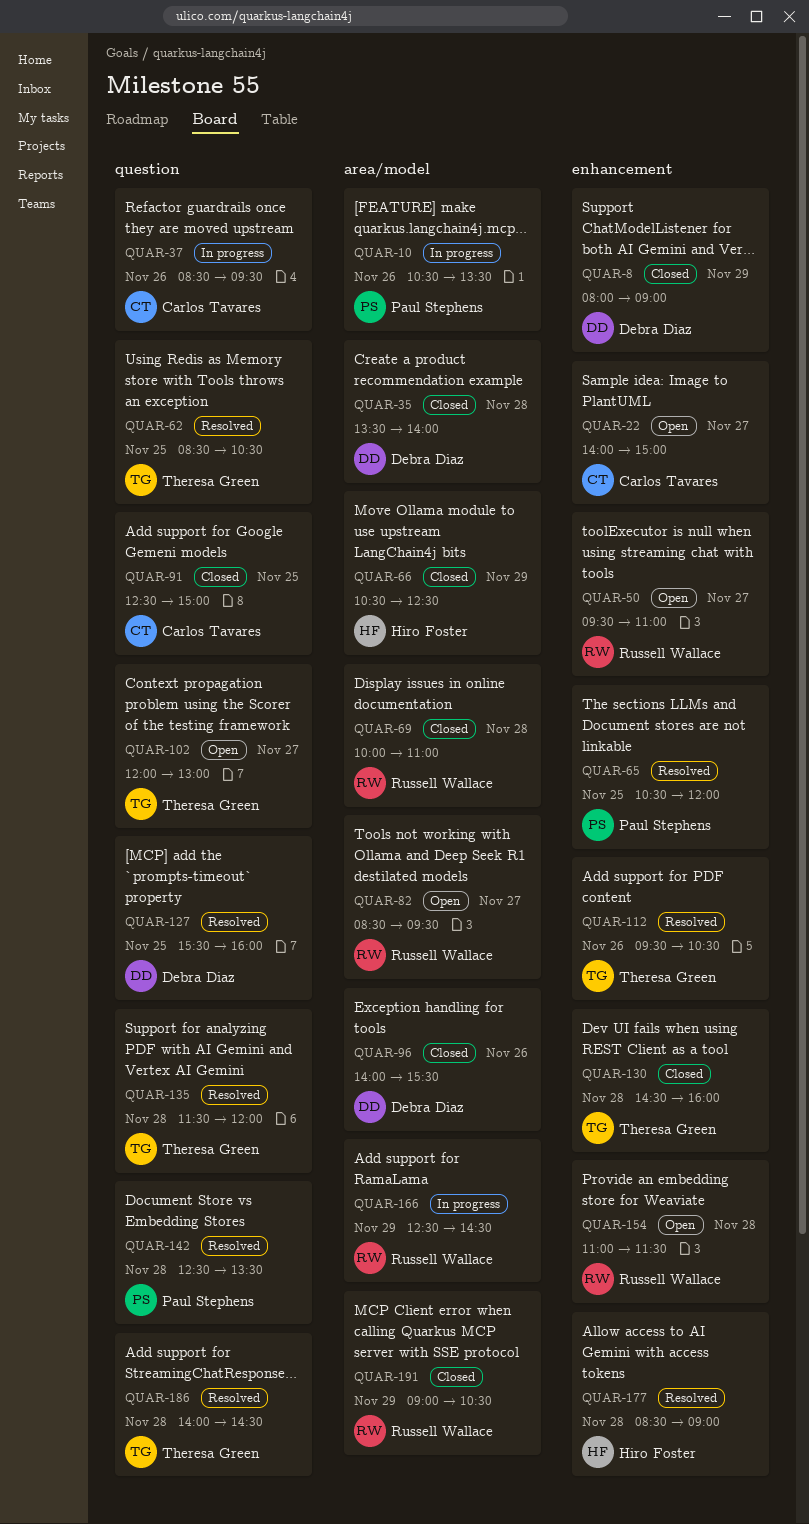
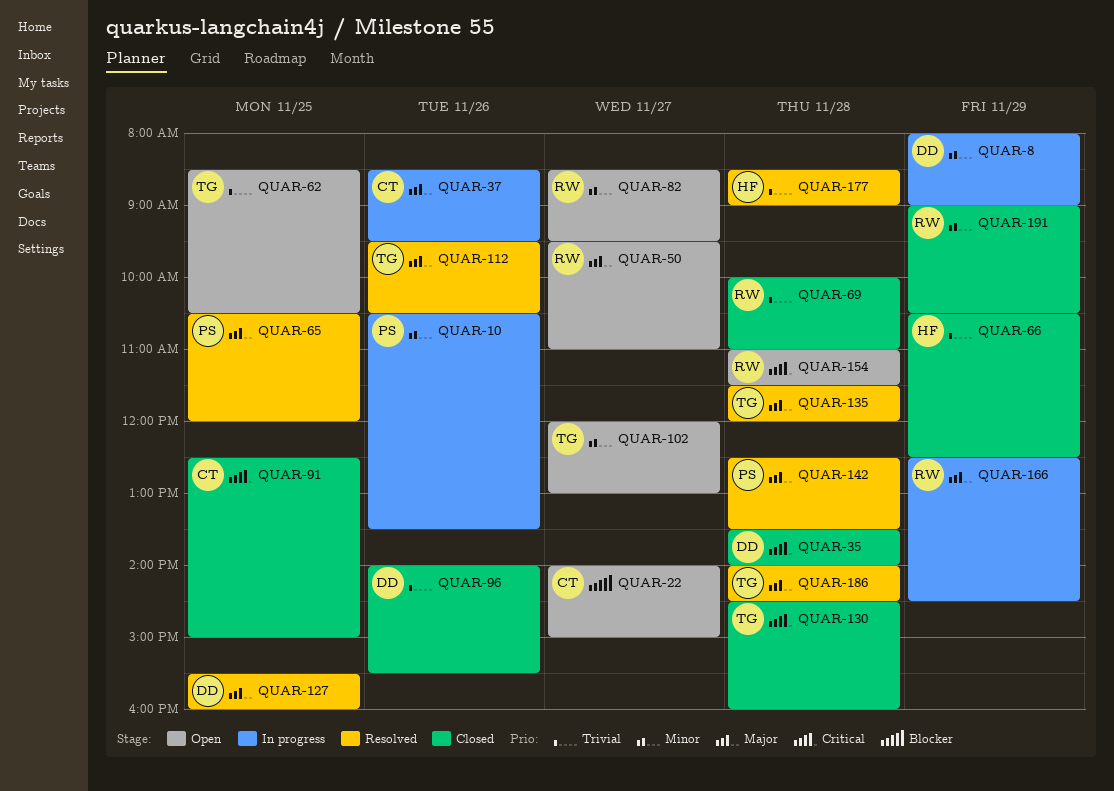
QUAR-8, status: Closed -> In progress
QUAR-62, status: Resolved -> Open

